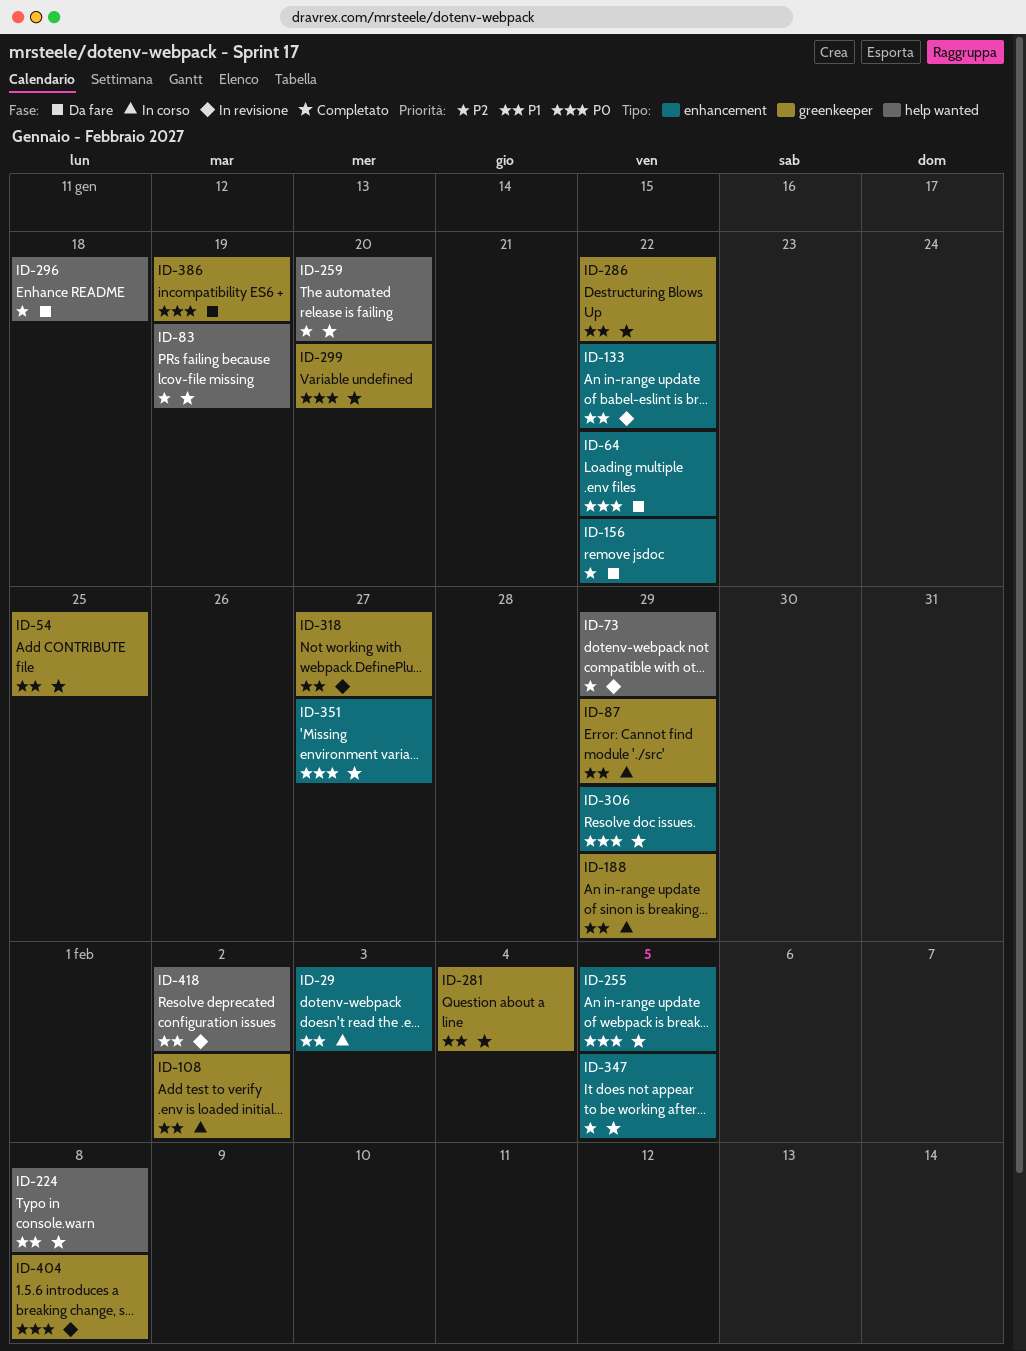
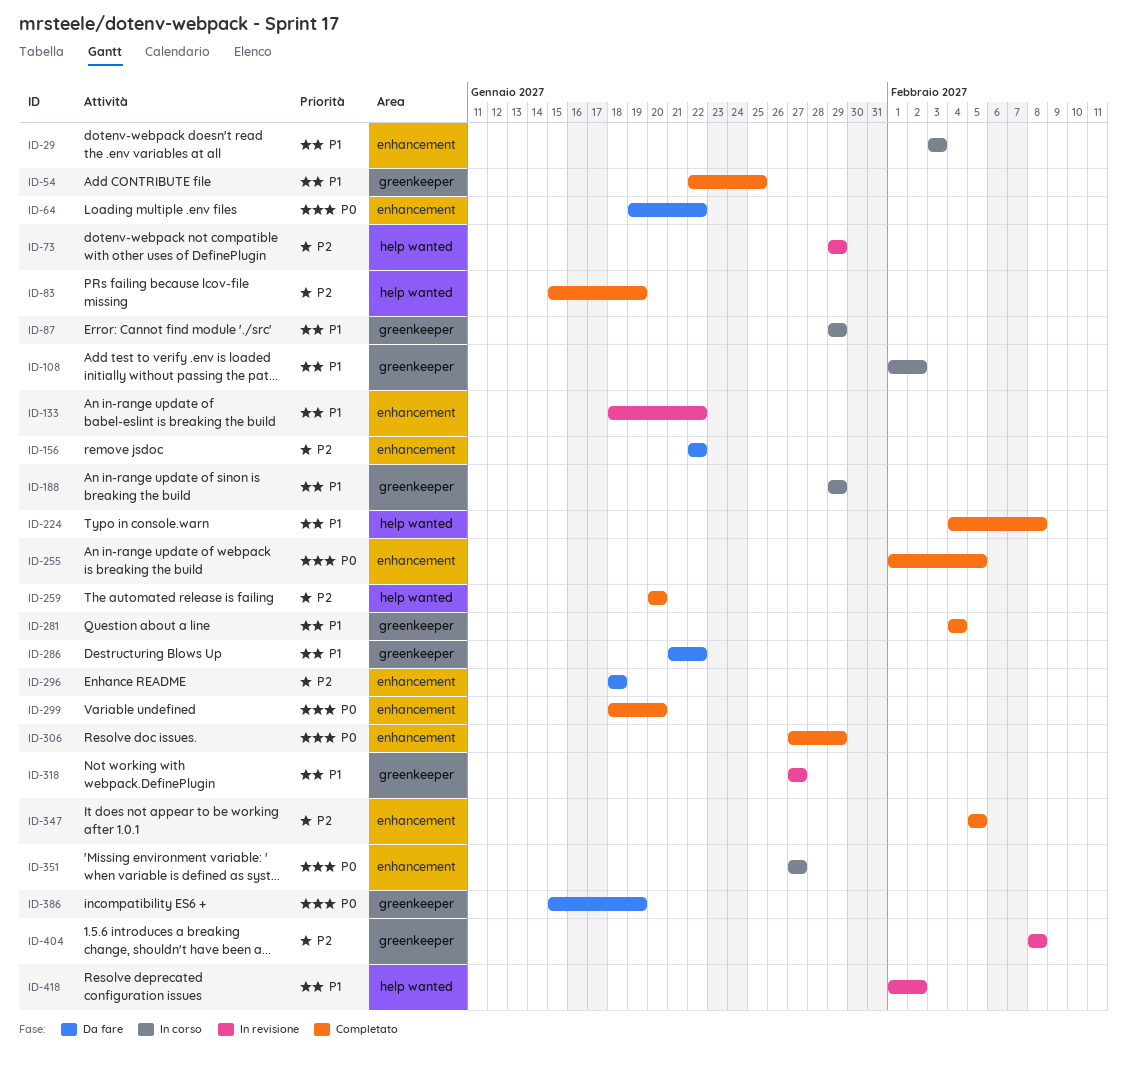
ID-286, status: Completato -> Da fare
ID-296, label: help wanted -> enhancement
ID-299, label: greenkeeper -> enhancement
ID-351, status: Completato -> In corso
ID-404, priority: P0 -> P2

